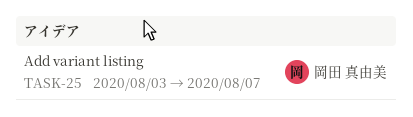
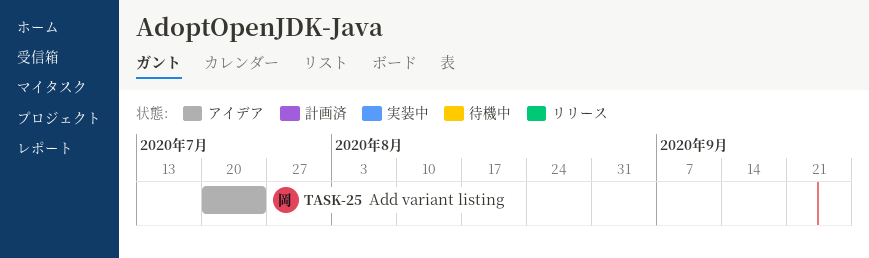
TASK-25, start: Aug 3 -> Jul 20
TASK-25, due: Aug 7 -> Jul 24

